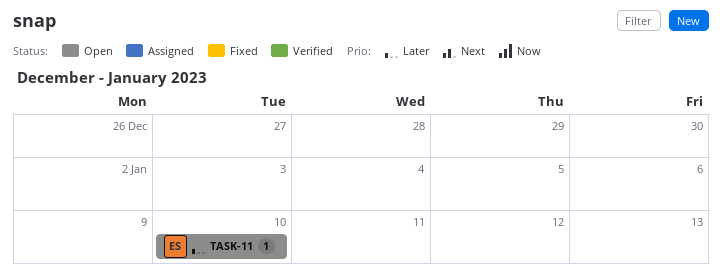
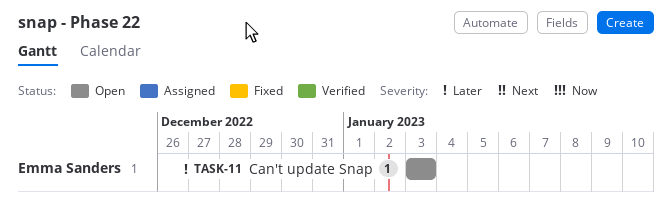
TASK-11, start: Jan 10 -> Jan 3
TASK-11, due: Jan 10 -> Jan 3

